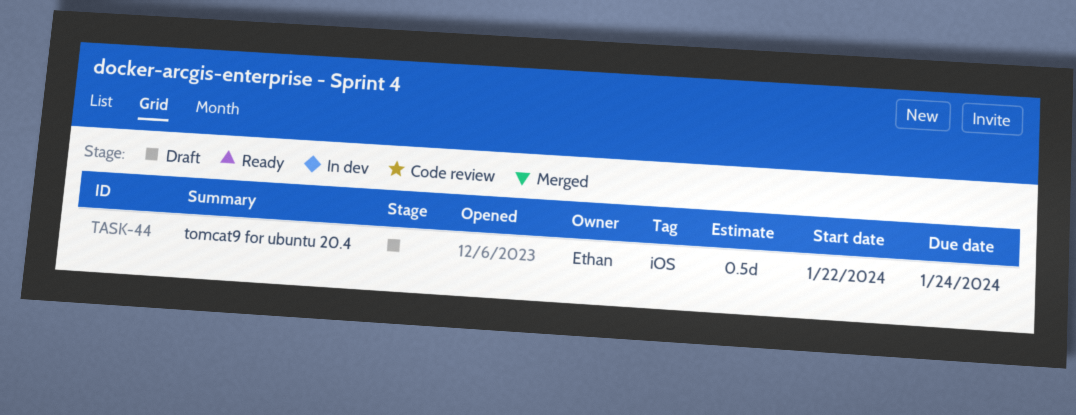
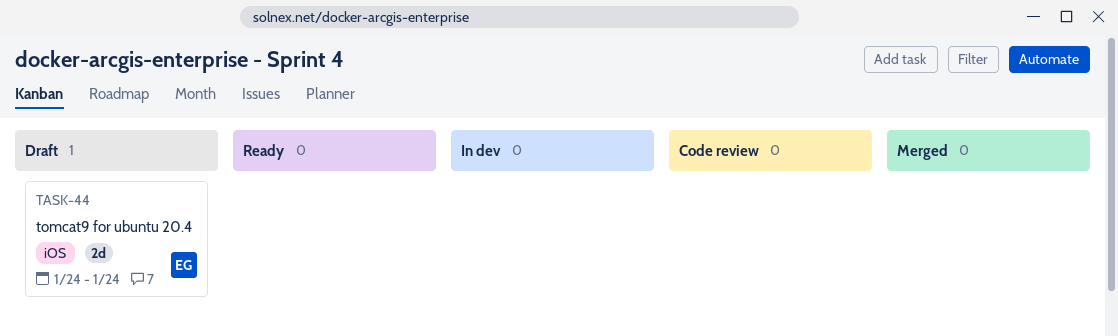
TASK-44, estimate: 0.5d -> 2d
TASK-44, start: Jan 22 -> Jan 24

